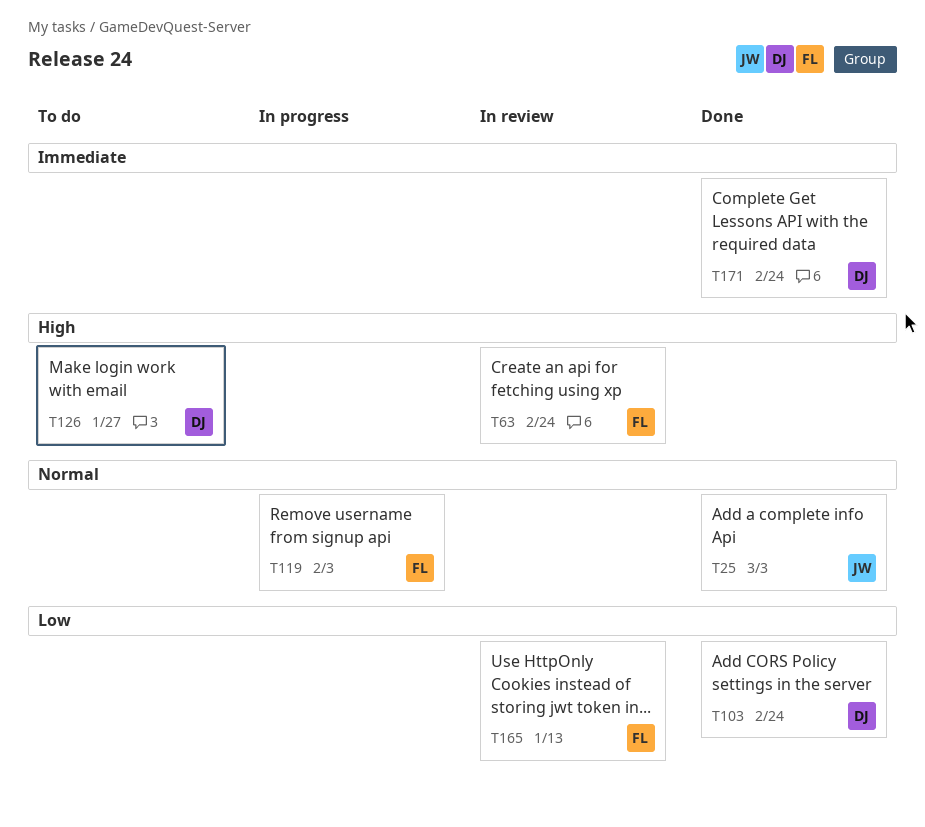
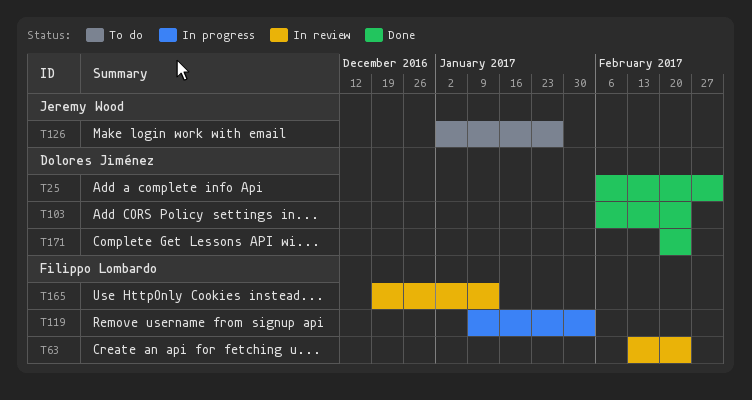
T25, owner: Jeremy Wood -> Dolores Jiménez
T126, owner: Dolores Jiménez -> Jeremy Wood

